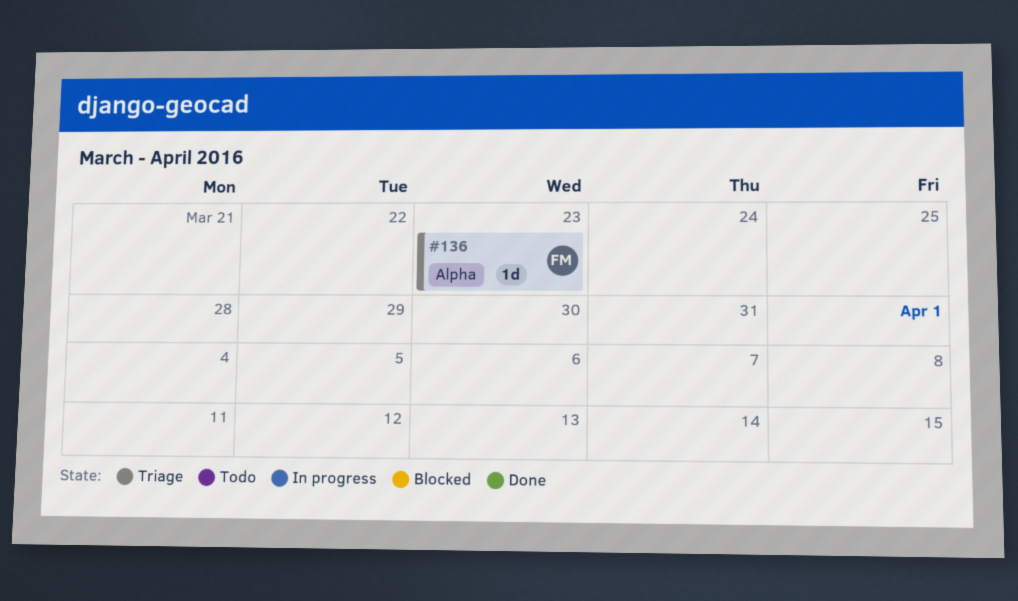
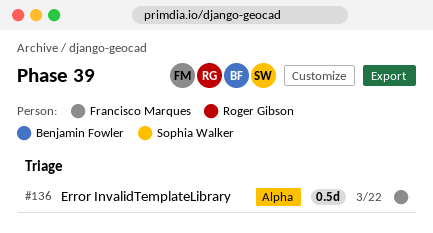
#136, estimate: 1d -> 0.5d
#136, due: Mar 23 -> Mar 22

